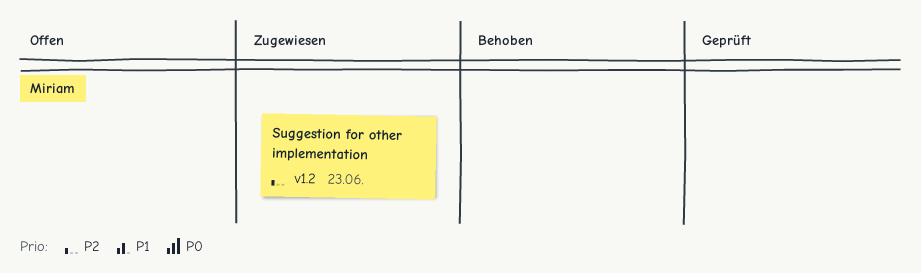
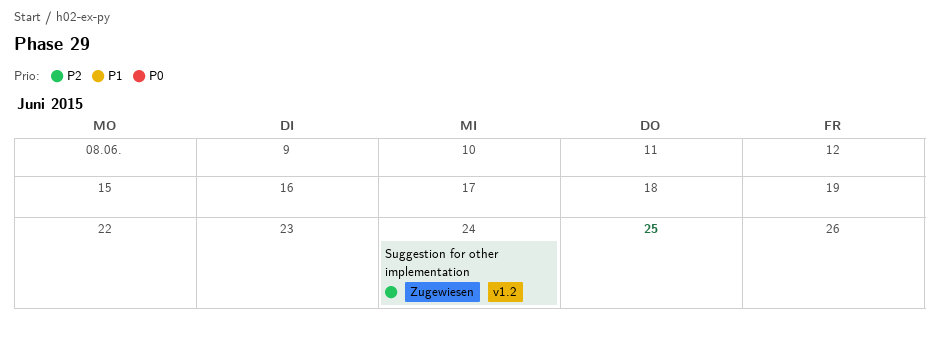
Suggestion for other implementation, due: Jun 23 -> Jun 24

